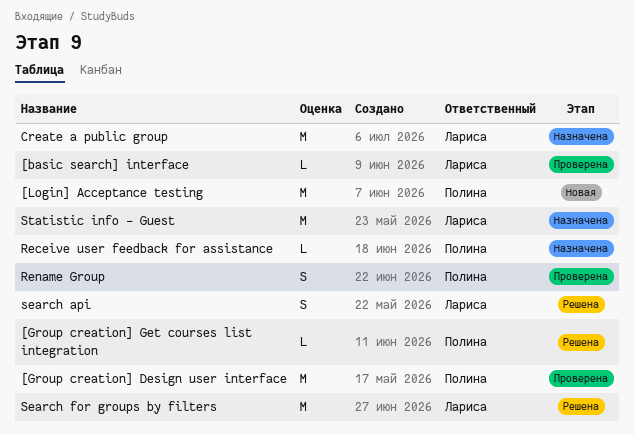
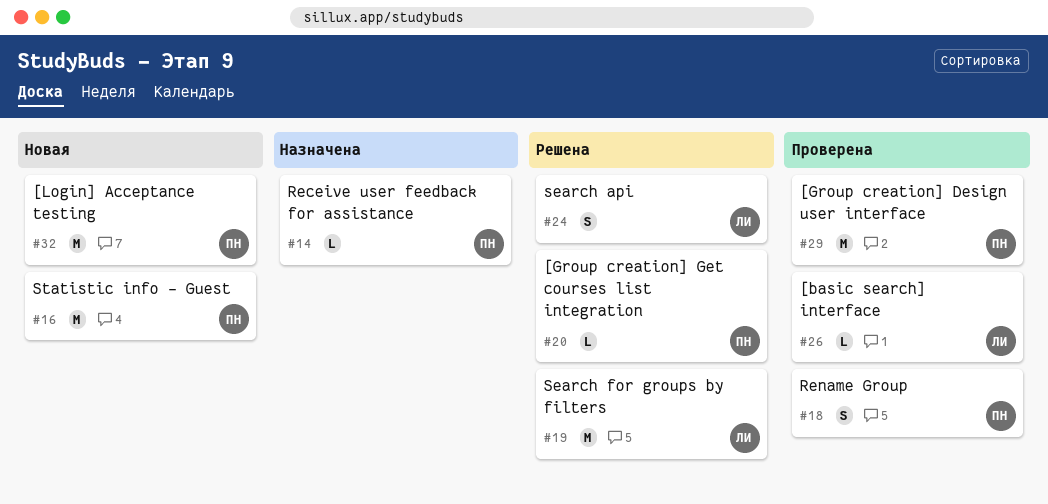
Create a public group: present -> none
Statistic info - Guest, status: Назначена -> Новая
Statistic info - Guest, owner: Лариса -> Полина

